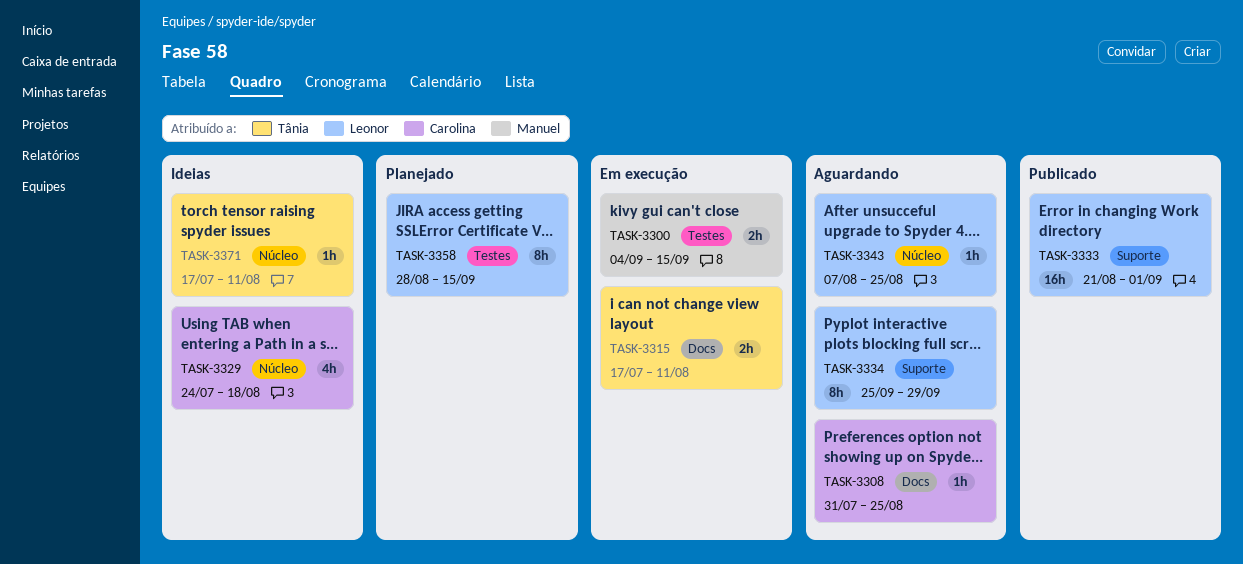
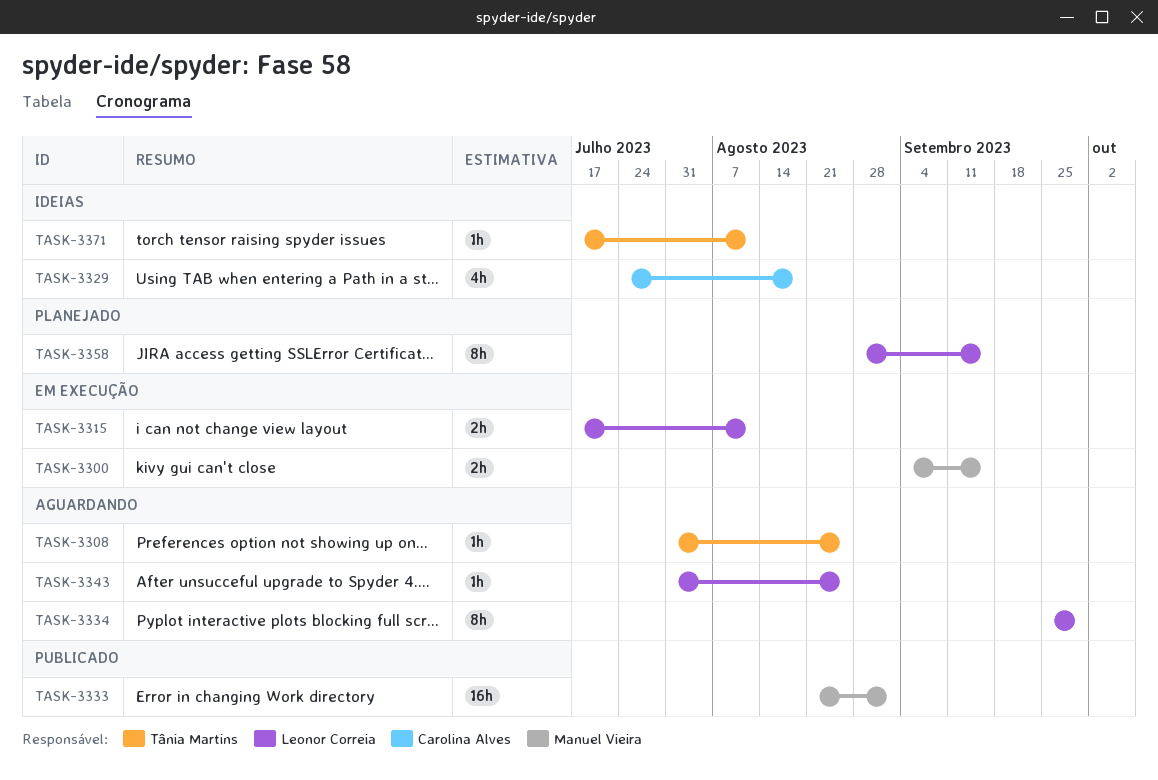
TASK-3308, owner: Carolina Alves -> Tânia Martins
TASK-3315, owner: Tânia Martins -> Leonor Correia
TASK-3333, owner: Leonor Correia -> Manuel Vieira
TASK-3343, start: Aug 7 -> Jul 31

